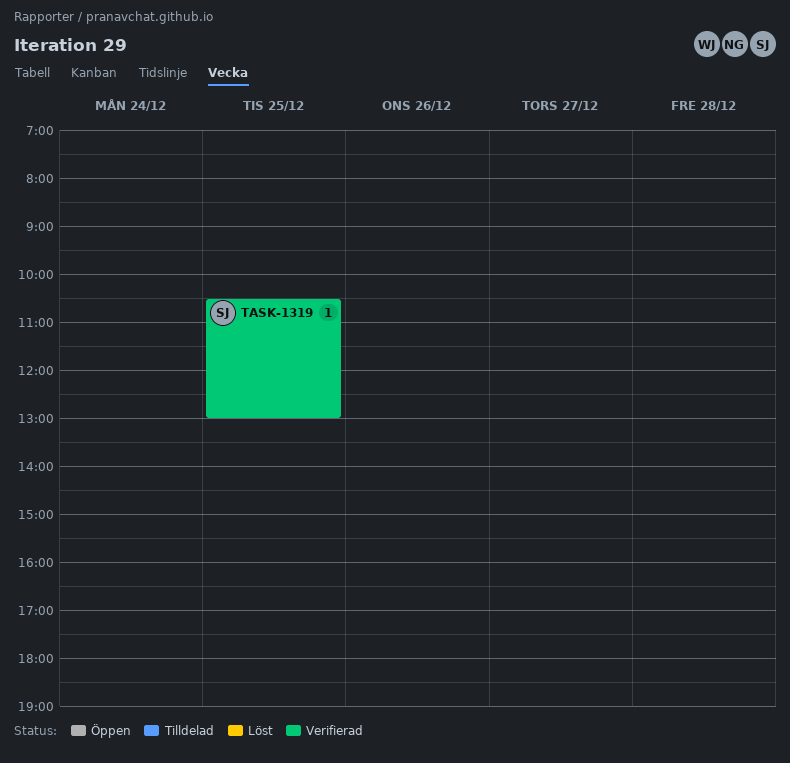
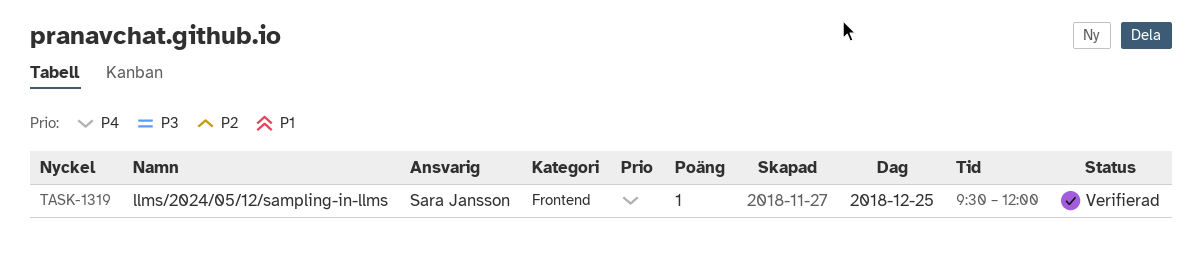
TASK-1319, begins: 10:30 -> 09:30
TASK-1319, ends: 13:00 -> 12:00

